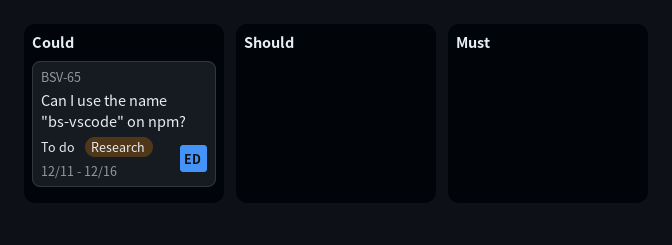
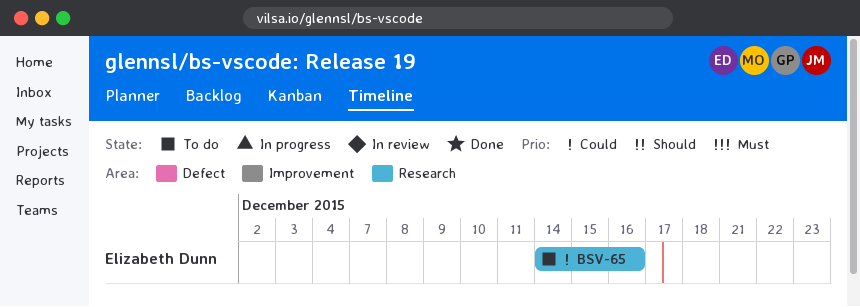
BSV-65, start: Dec 11 -> Dec 14

